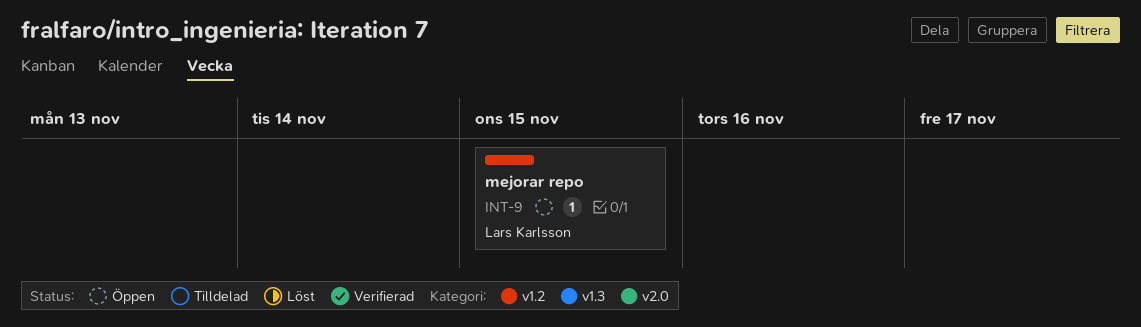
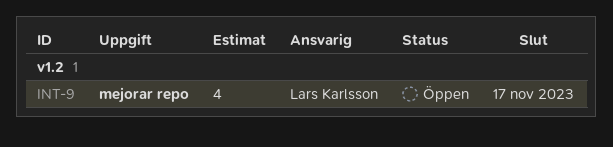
INT-9, estimate: 1 -> 4
INT-9, due: Nov 15 -> Nov 17

